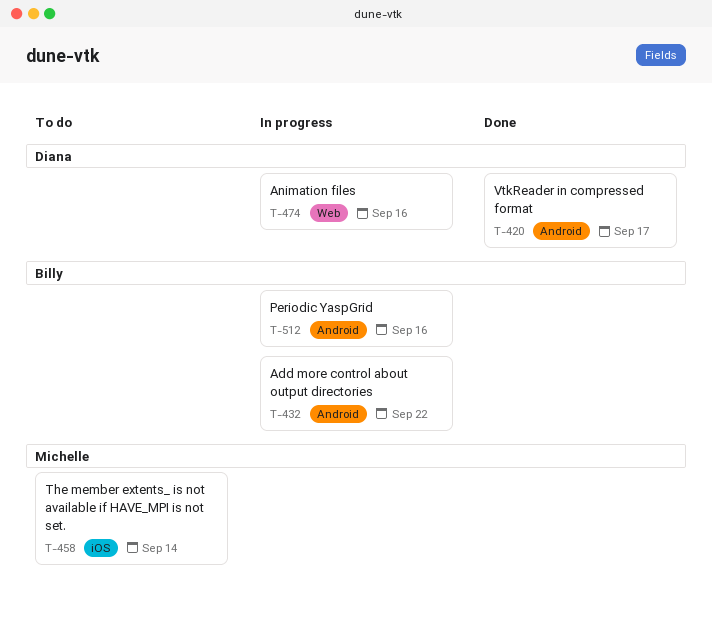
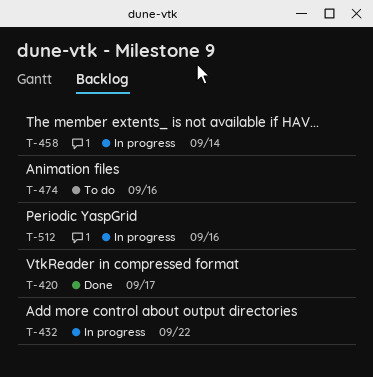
T-458, status: To do -> In progress
T-474, status: In progress -> To do

